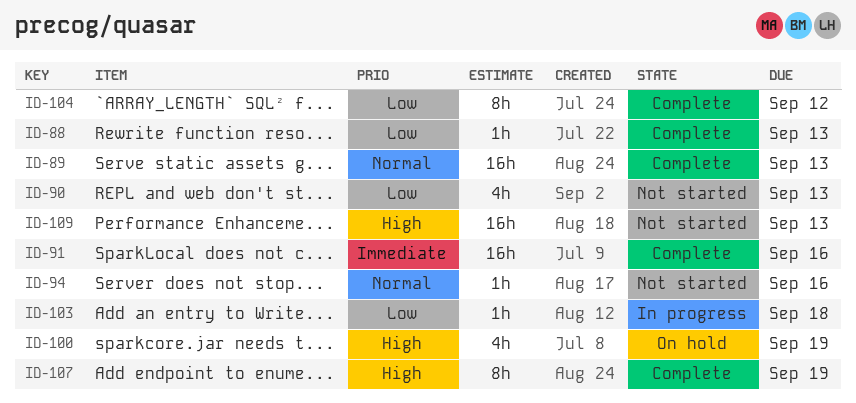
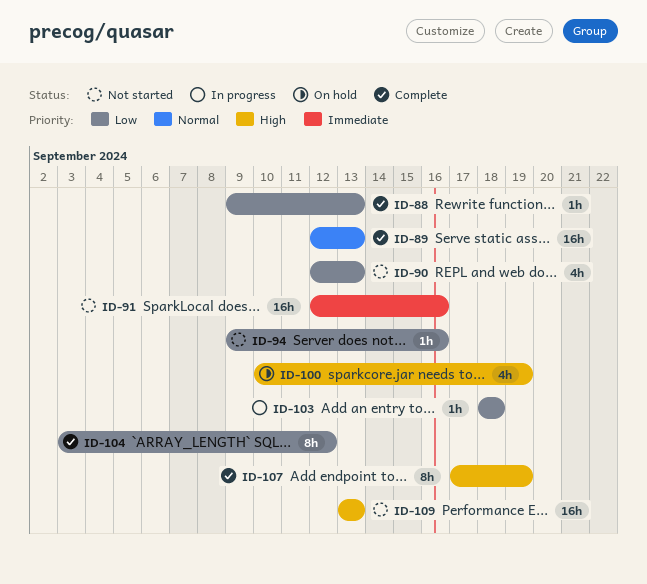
ID-91, status: Complete -> Not started
ID-94, priority: Normal -> Low

